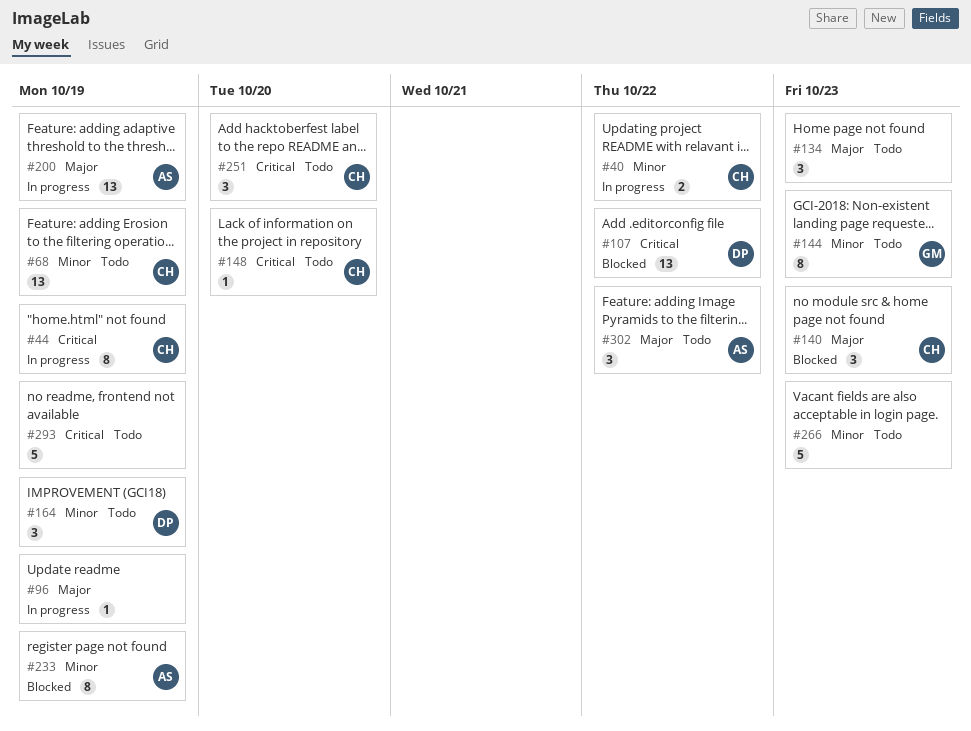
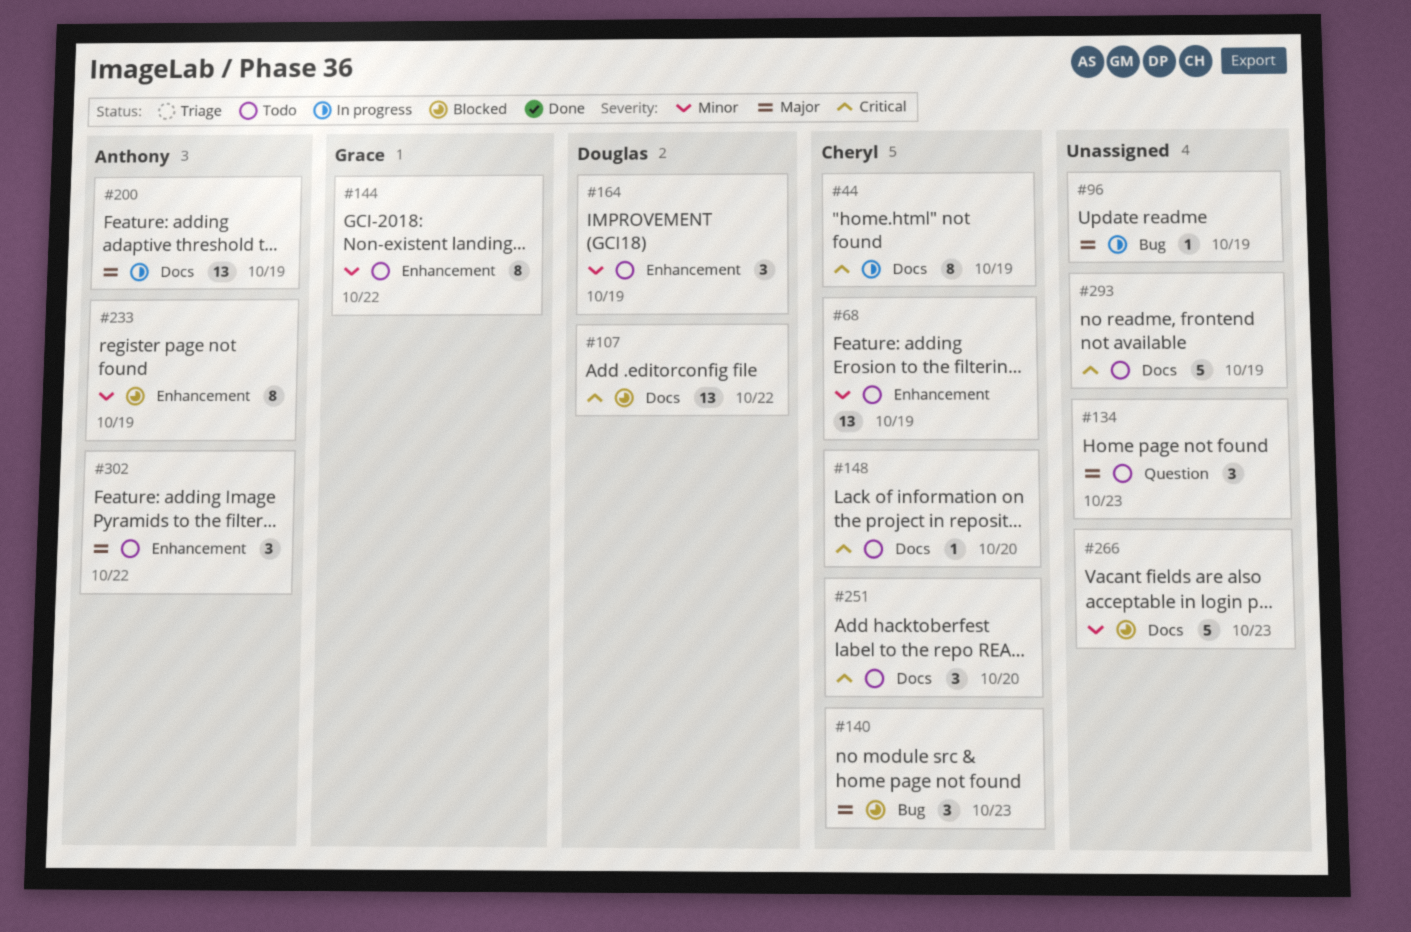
#40: present -> none
#144, due: Oct 23 -> Oct 22
#266, status: Todo -> Blocked

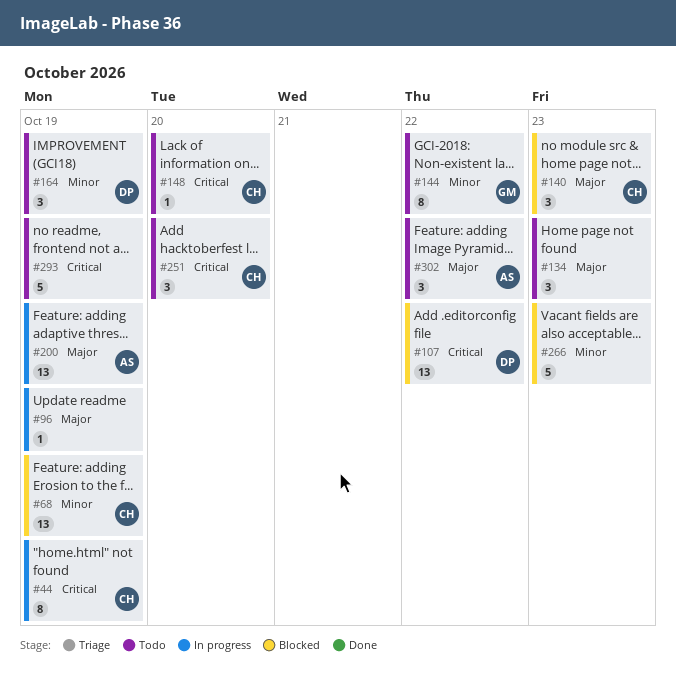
#68, status: Todo -> Blocked
#233: present -> none

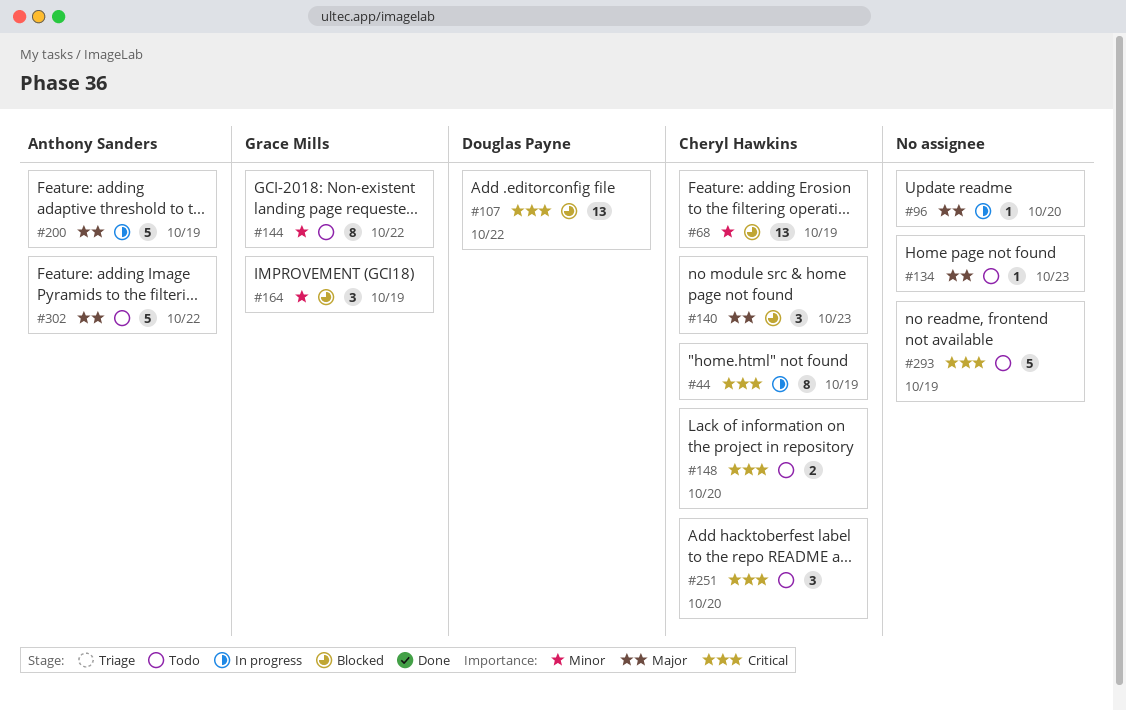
#96, due: Oct 19 -> Oct 20
#134, estimate: 3 -> 1
#148, estimate: 1 -> 2
#164, status: Todo -> Blocked
#164, owner: Douglas Payne -> Grace Mills
#200, estimate: 13 -> 5
#266: present -> none
#302, estimate: 3 -> 5

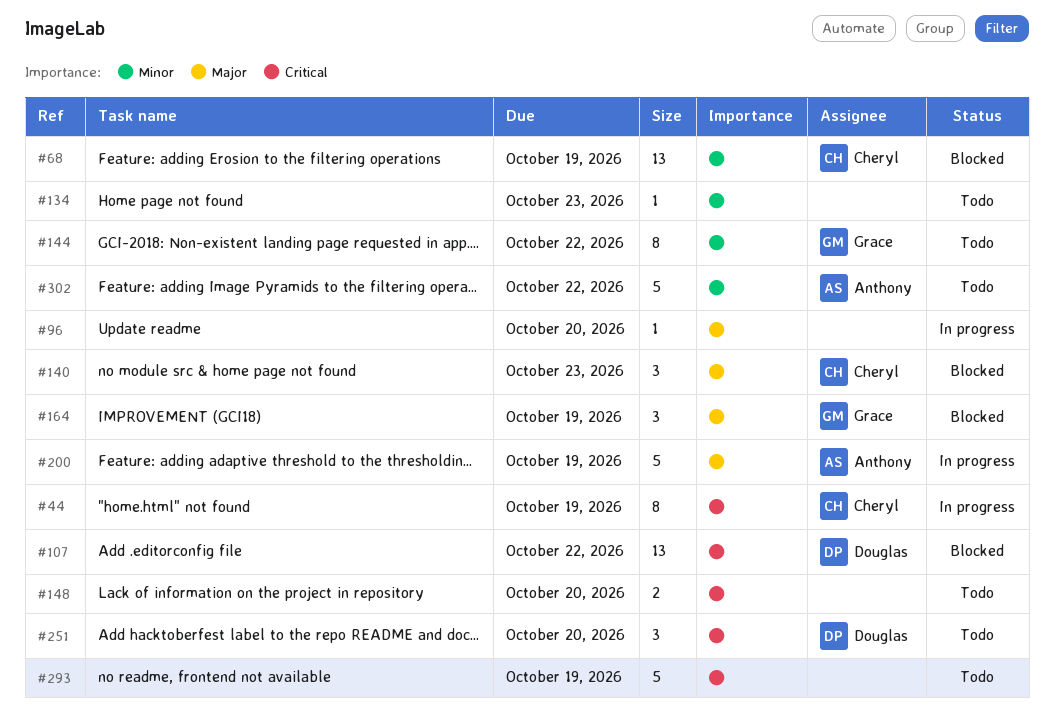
#134, priority: Major -> Minor
#148, owner: Cheryl Hawkins -> none
#164, priority: Minor -> Major
#251, owner: Cheryl Hawkins -> Douglas Payne
#302, priority: Major -> Minor

